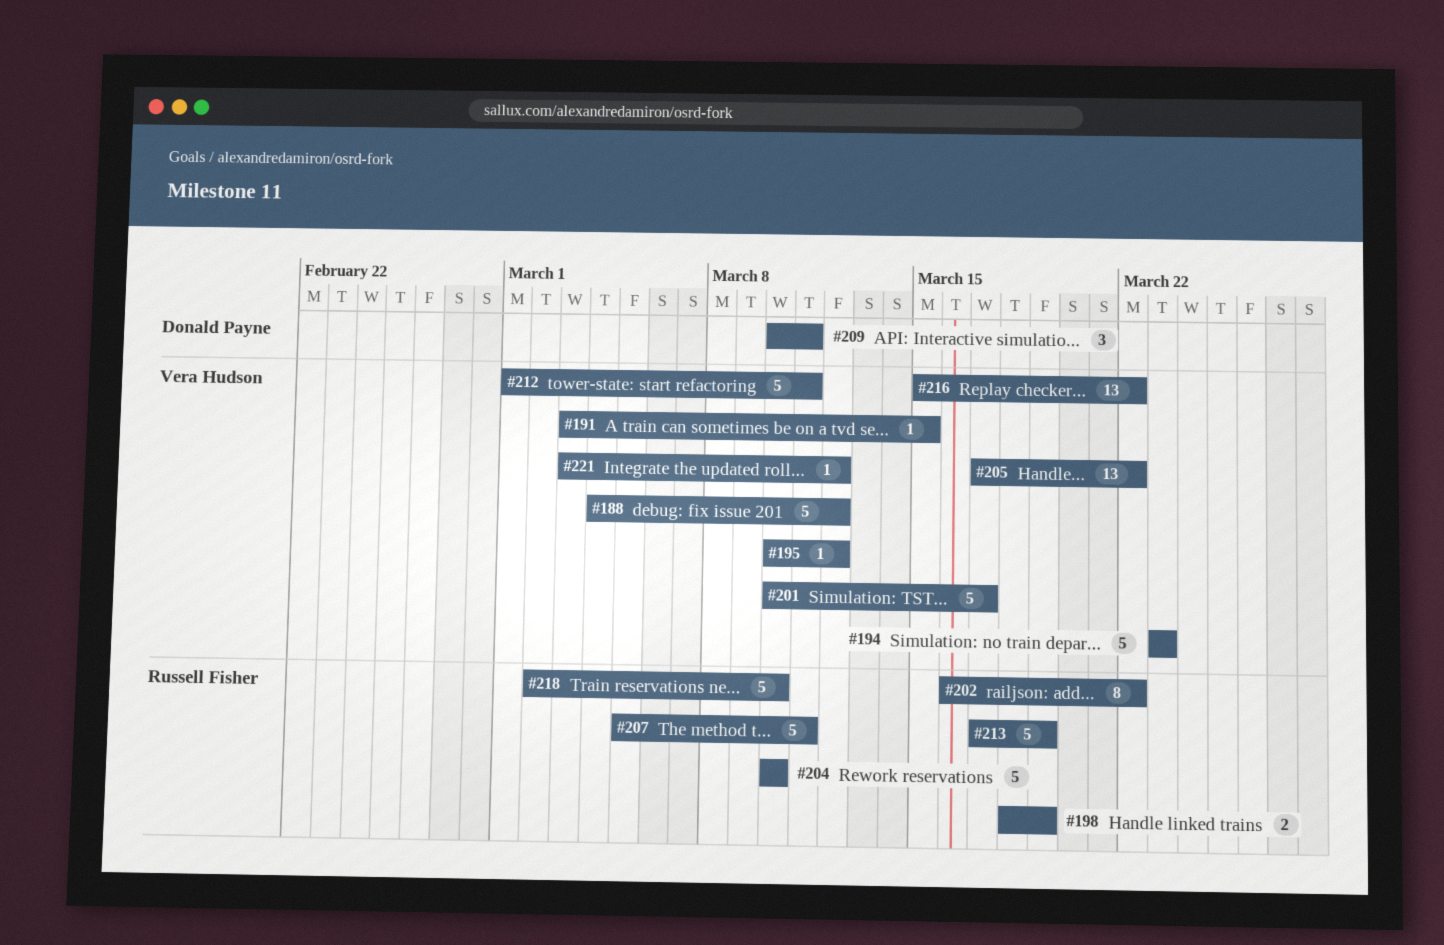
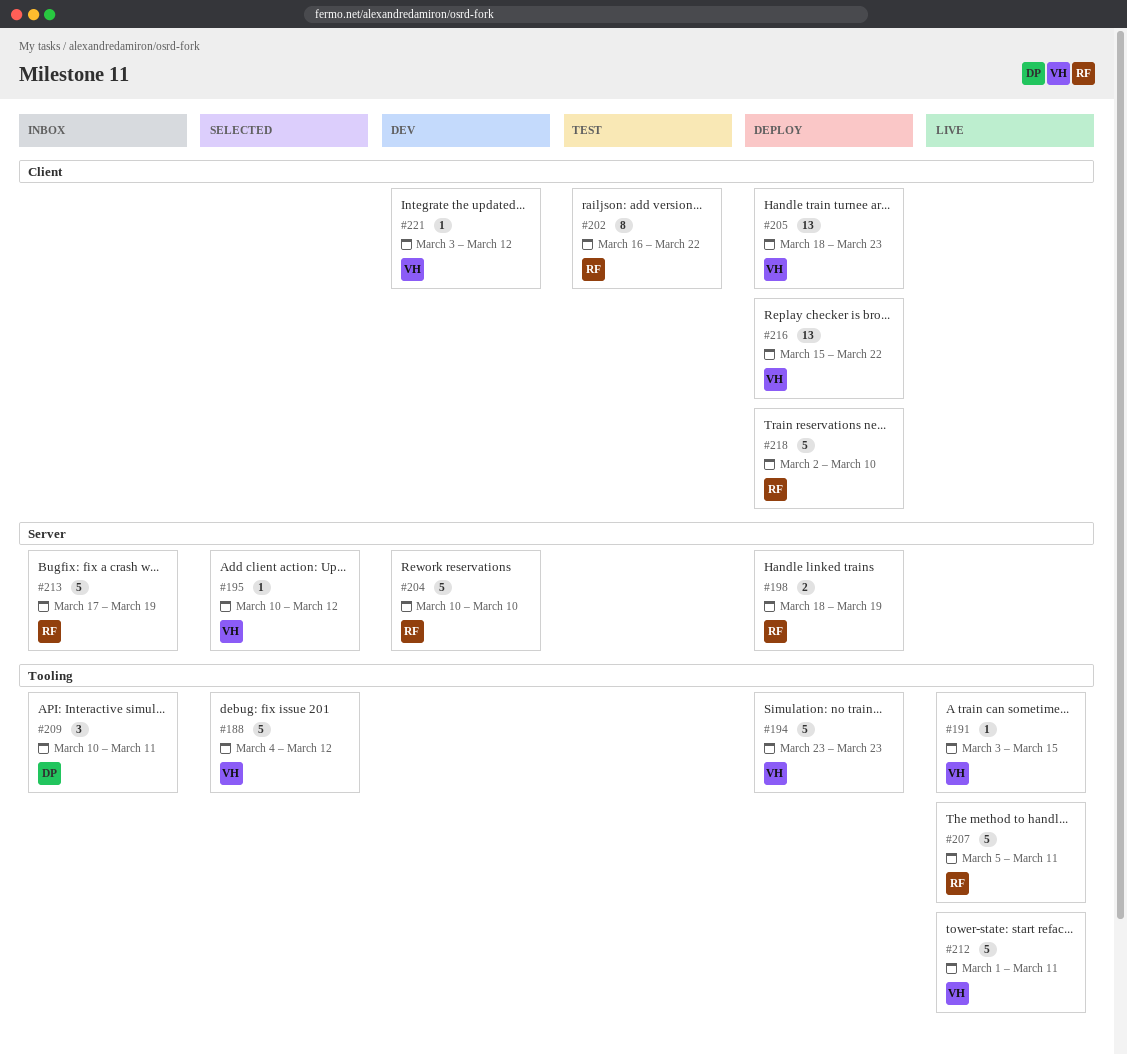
#201: present -> none
#205, start: Mar 17 -> Mar 18
#205, due: Mar 22 -> Mar 23

